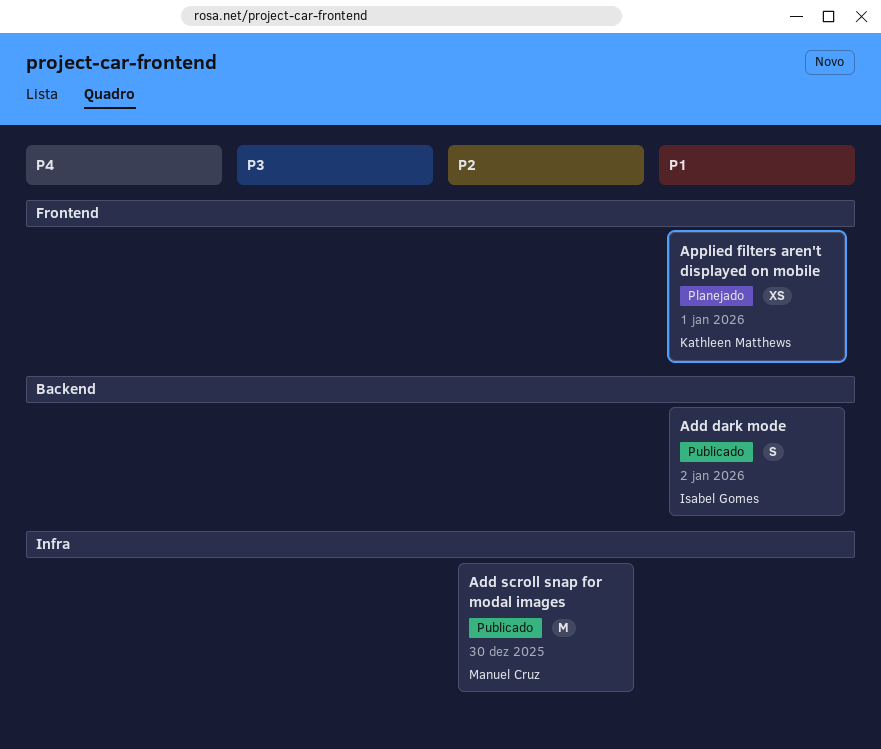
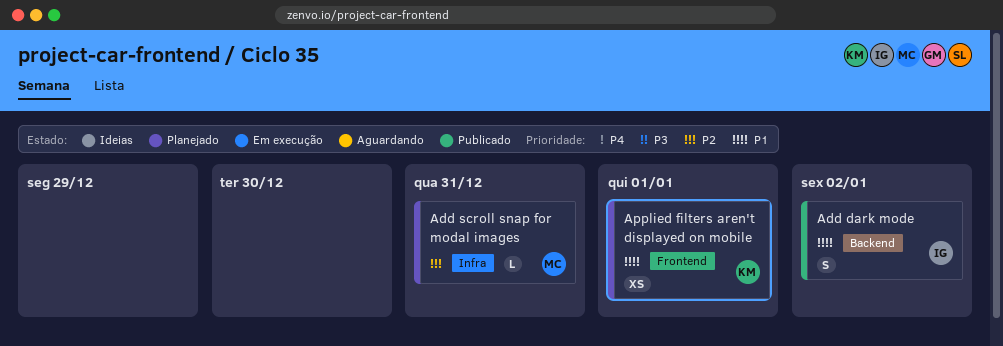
Add scroll snap for modal images, status: Publicado -> Planejado
Add scroll snap for modal images, estimate: M -> L
Add scroll snap for modal images, due: Dec 30 -> Dec 31

